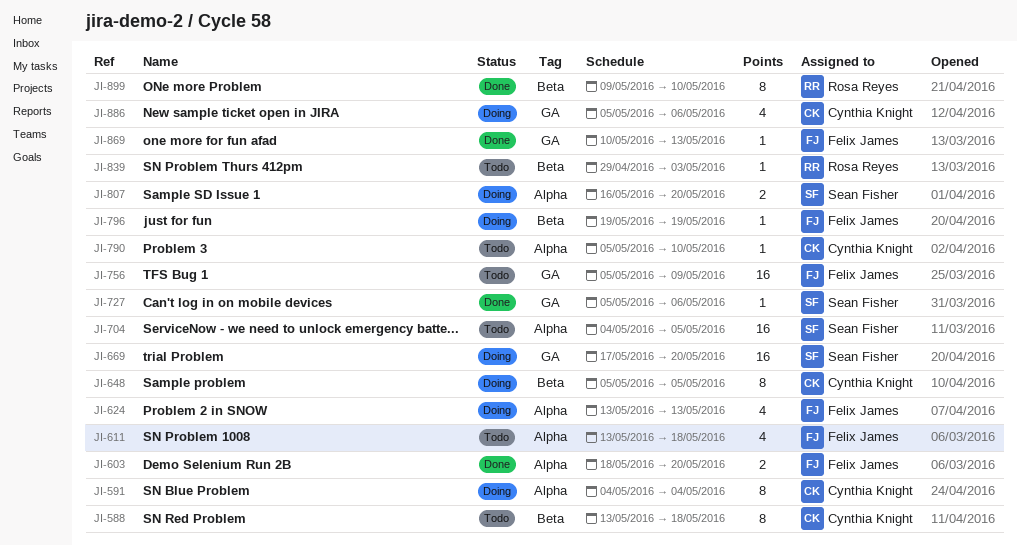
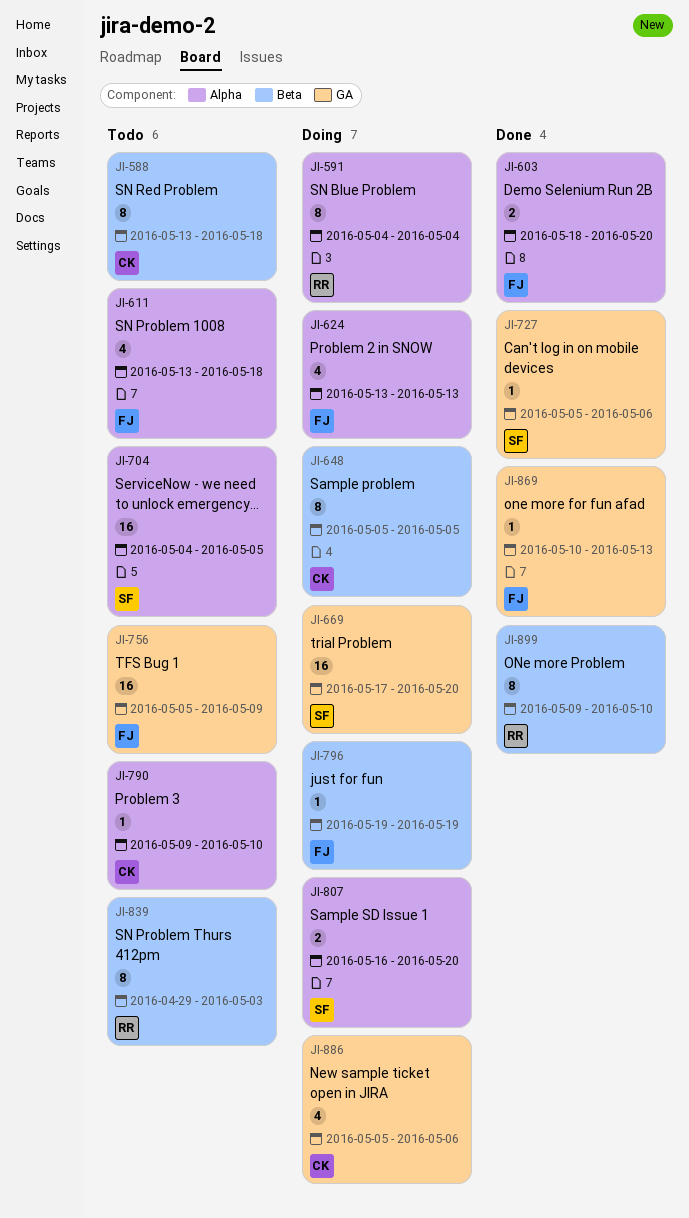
JI-591, owner: Cynthia Knight -> Rosa Reyes
JI-790, start: May 5 -> May 9
JI-839, estimate: 1 -> 8

